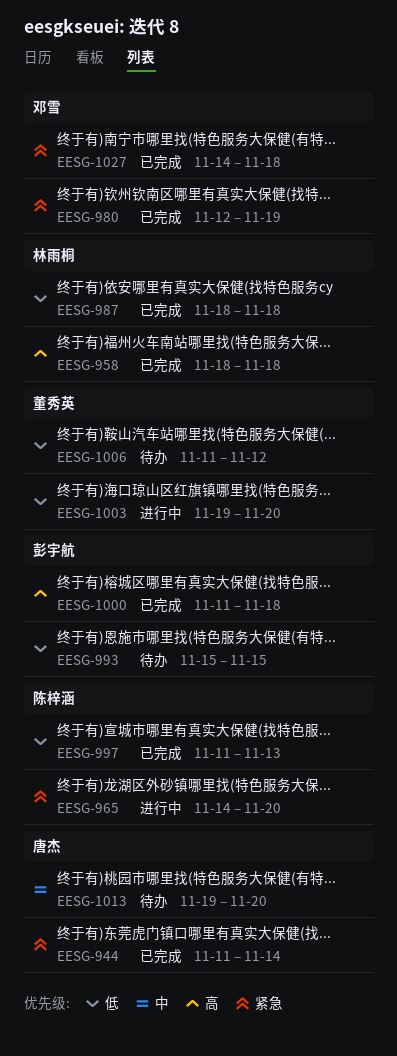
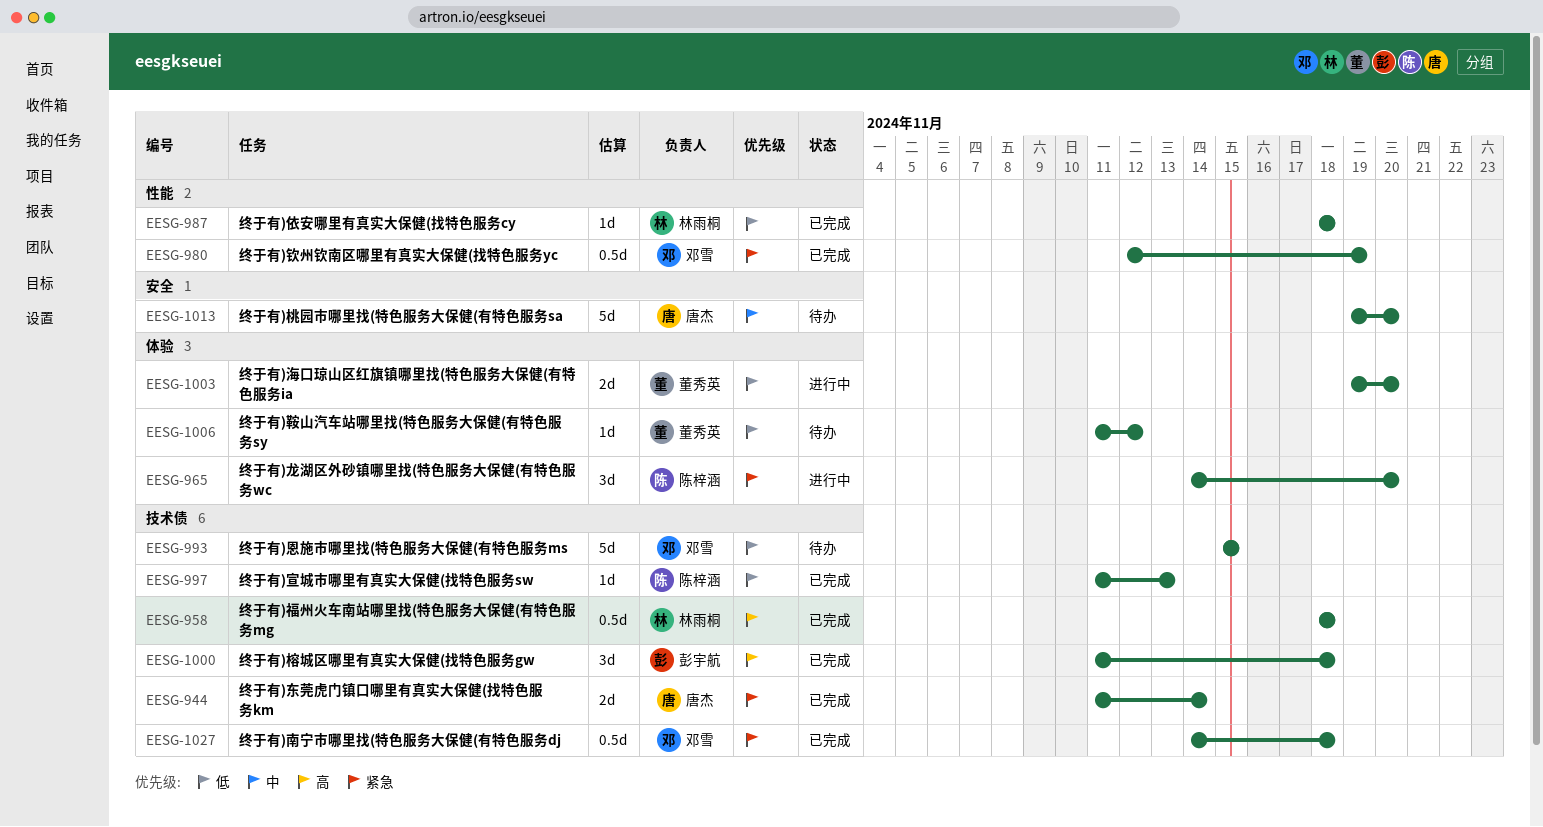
EESG-993, owner: 彭宇航 -> 邓雪

